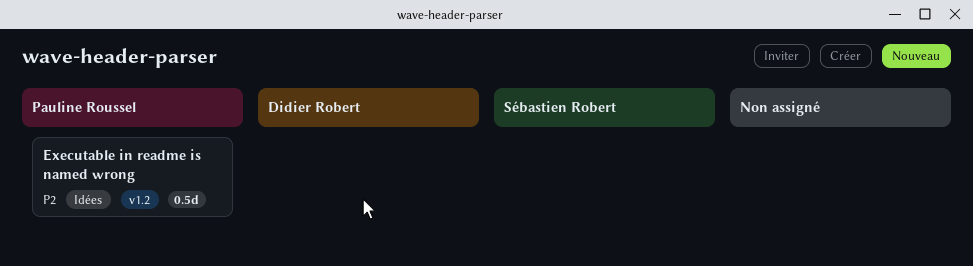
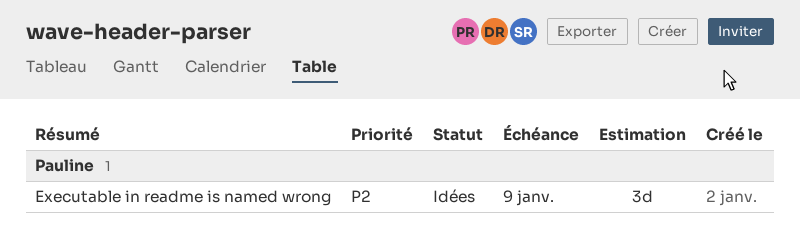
Executable in readme is named wrong, estimate: 0.5d -> 3d

